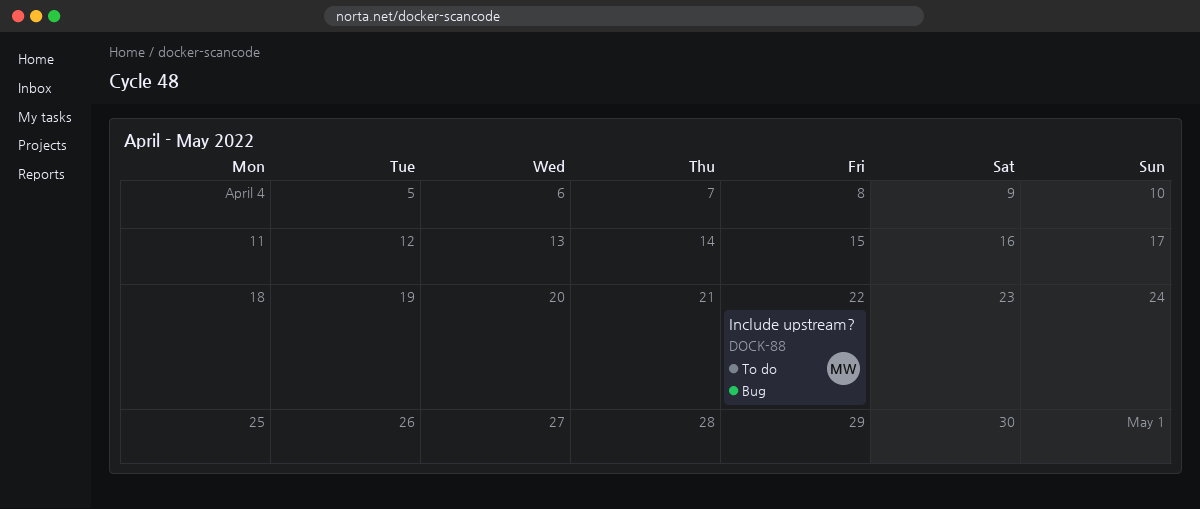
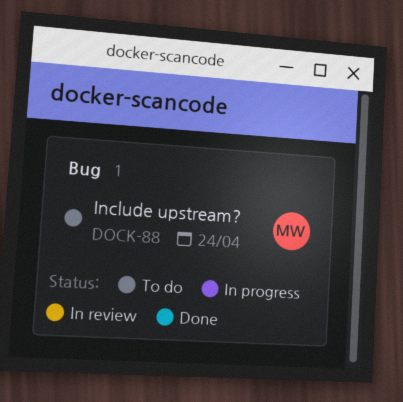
DOCK-88, due: Apr 22 -> Apr 24

